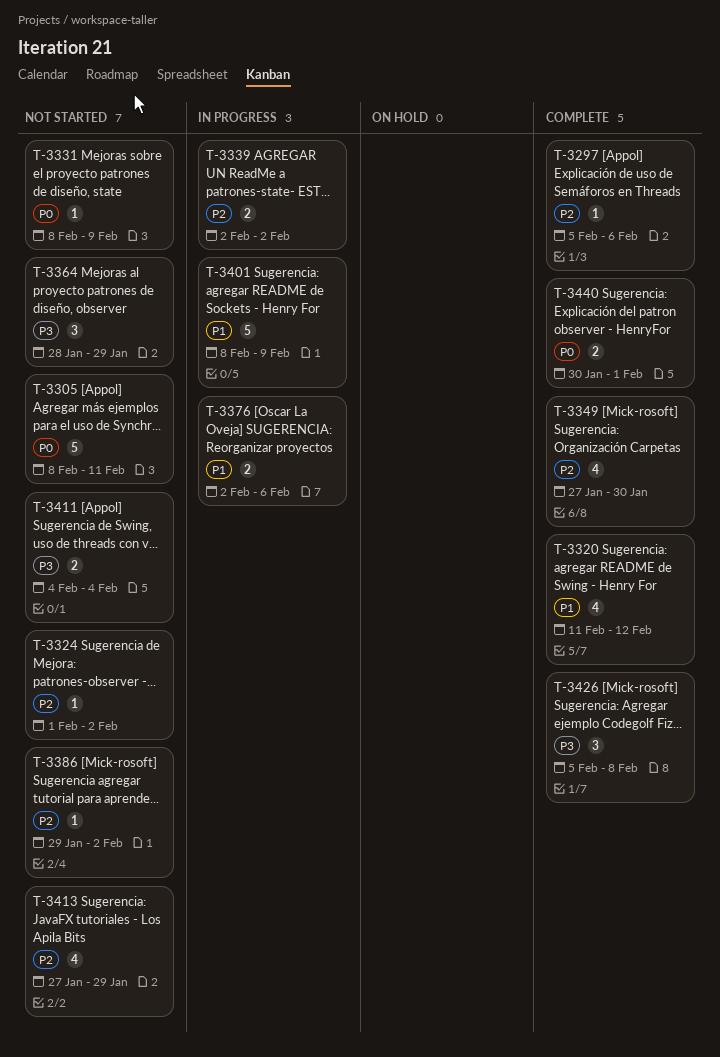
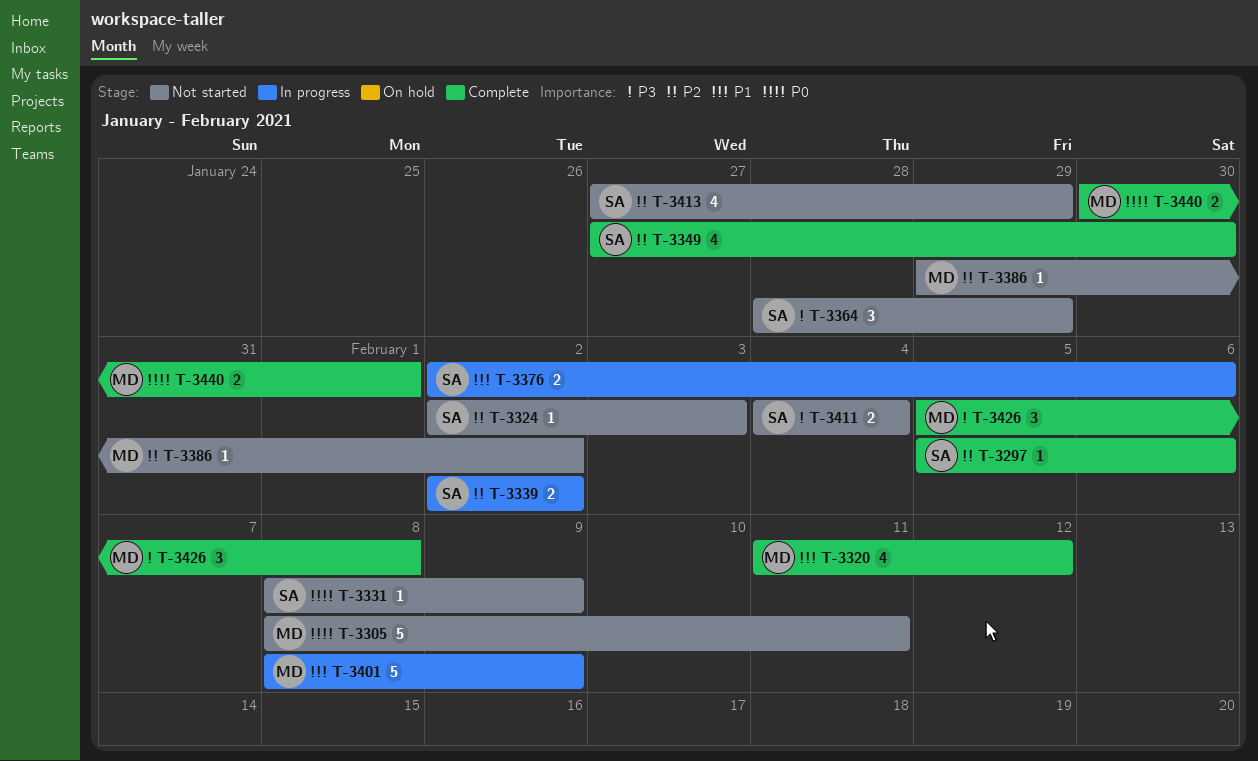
T-3324, start: Feb 1 -> Feb 2
T-3324, due: Feb 2 -> Feb 3

